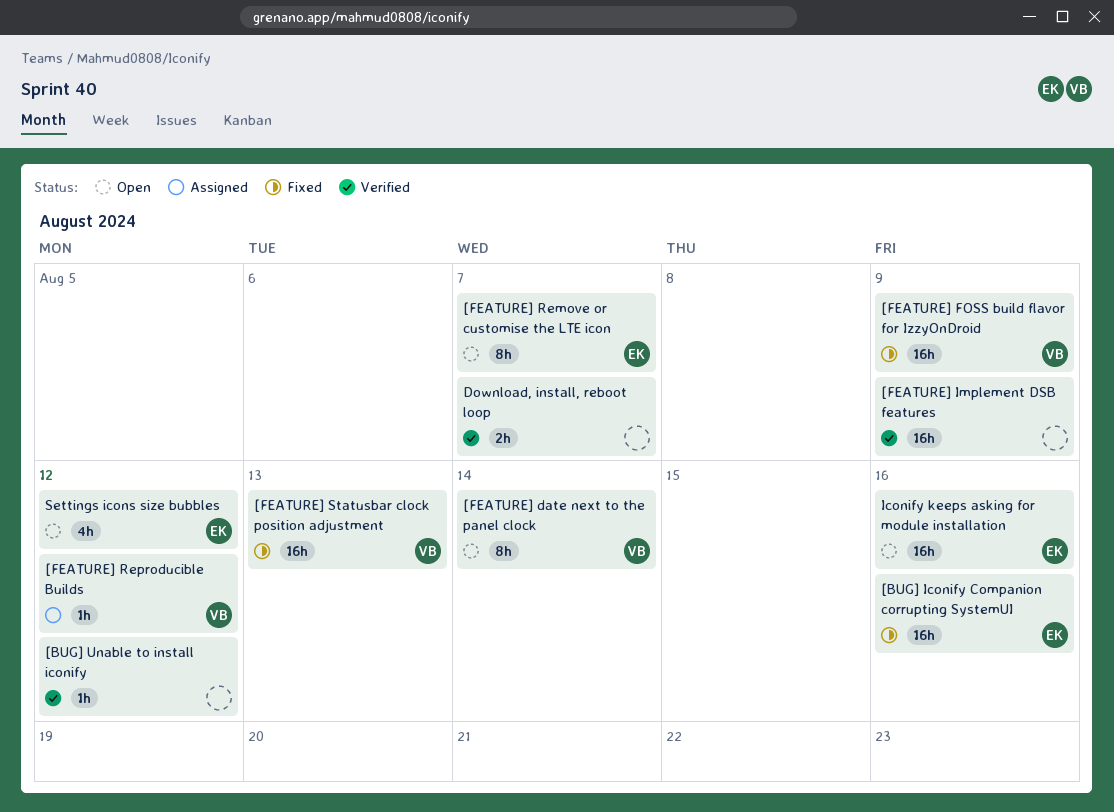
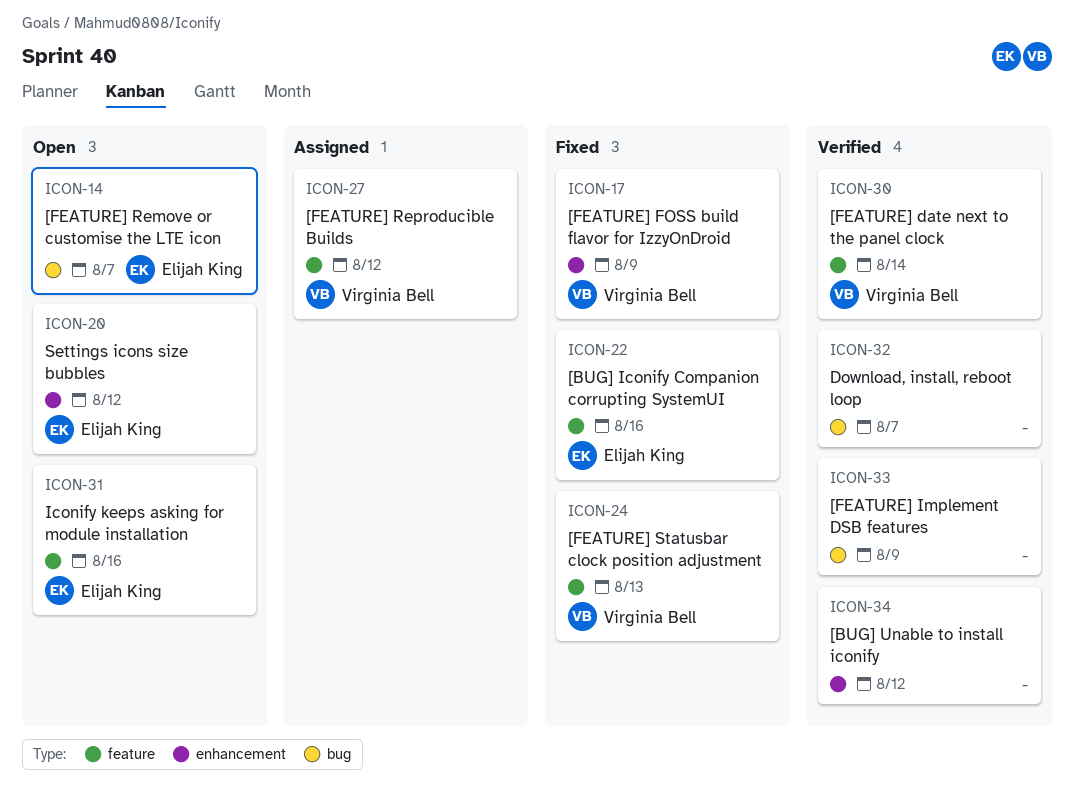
[FEATURE] date next to the panel clock, status: Open -> Verified

